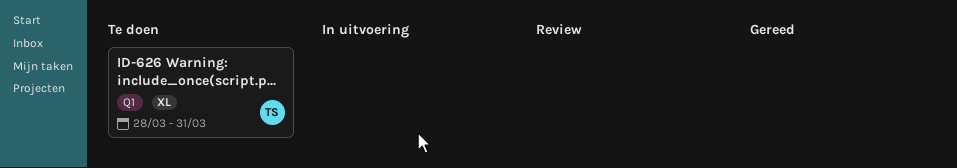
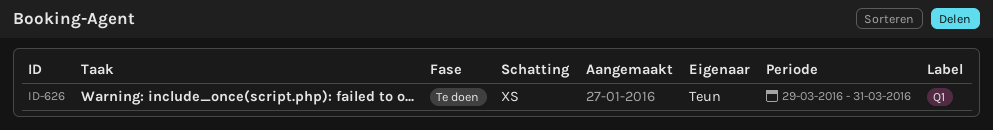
ID-626, estimate: XL -> XS
ID-626, start: Mar 28 -> Mar 29

